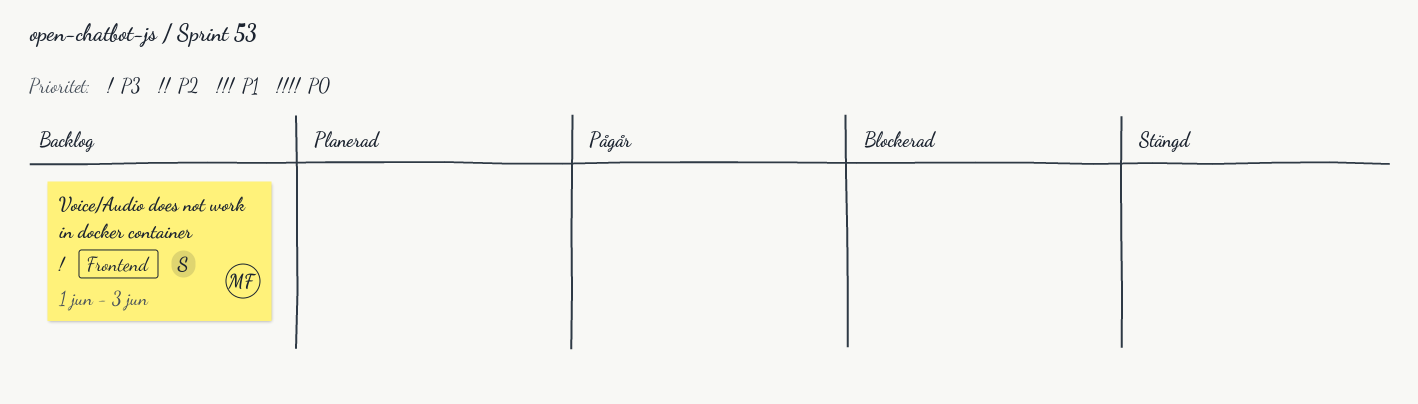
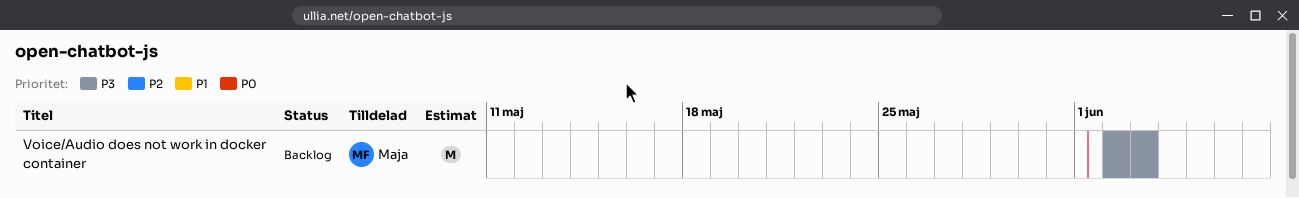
Voice/Audio does not work in docker container, estimate: S -> M
Voice/Audio does not work in docker container, start: Jun 1 -> Jun 2

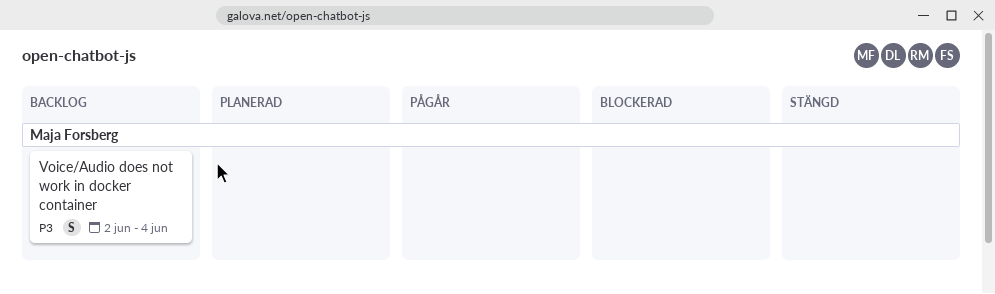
Voice/Audio does not work in docker container, estimate: M -> S
Voice/Audio does not work in docker container, due: Jun 3 -> Jun 4

